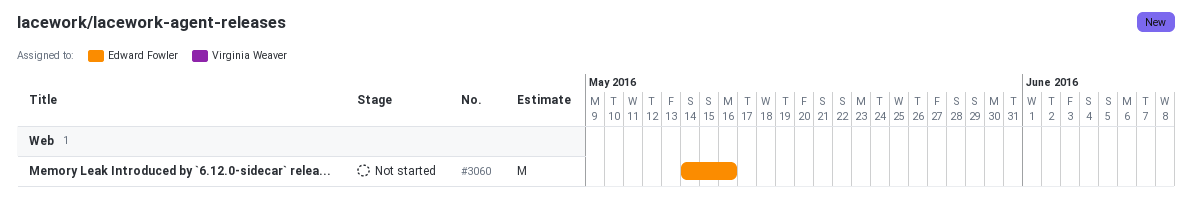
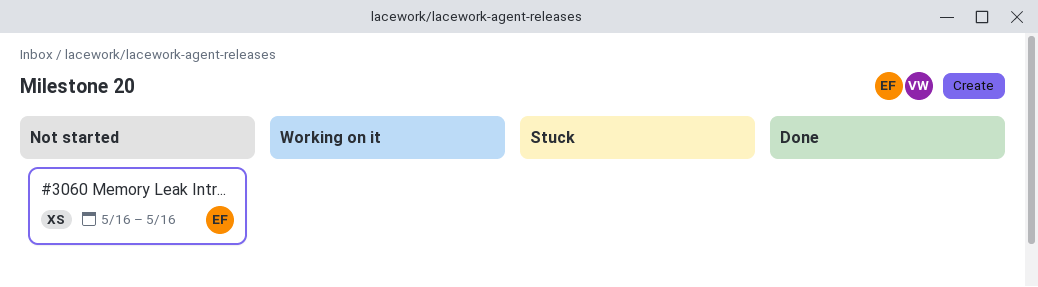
#3060, estimate: M -> XS
#3060, start: May 14 -> May 16

